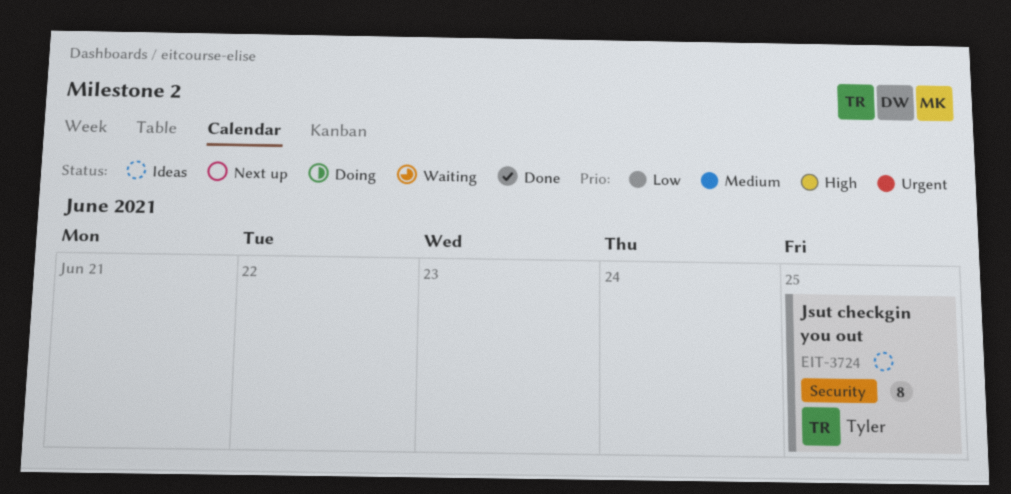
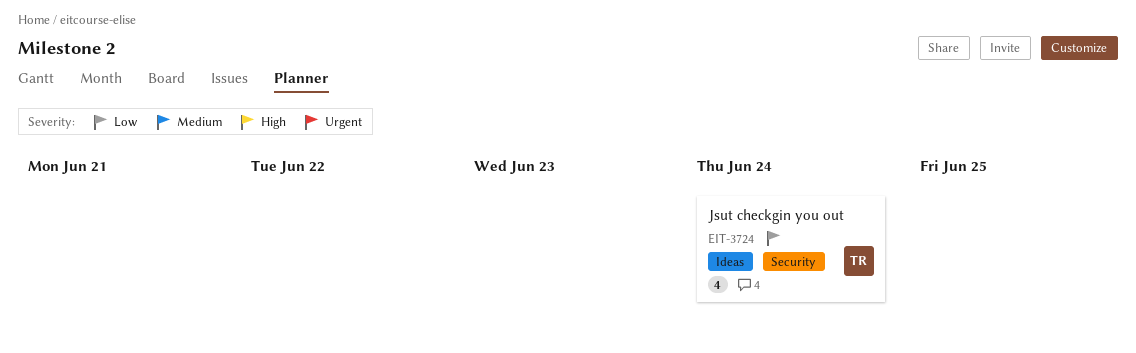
EIT-3724, estimate: 8 -> 4
EIT-3724, due: Jun 25 -> Jun 24

